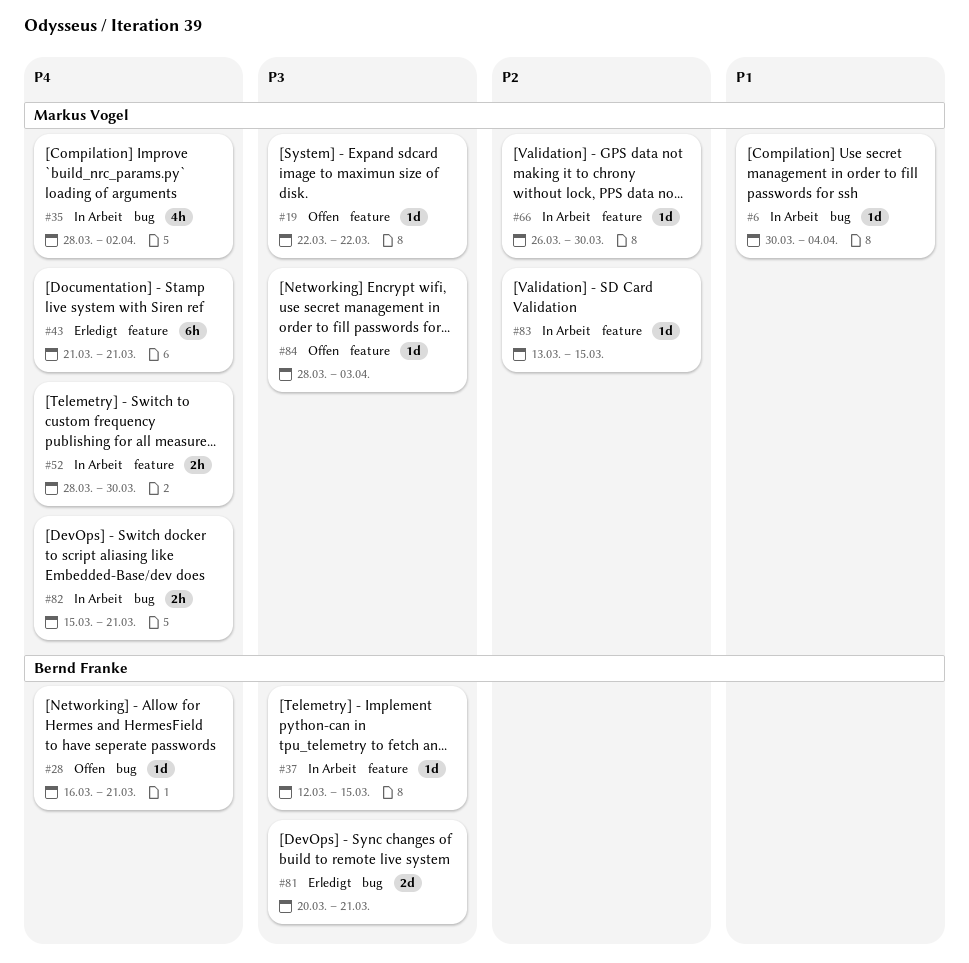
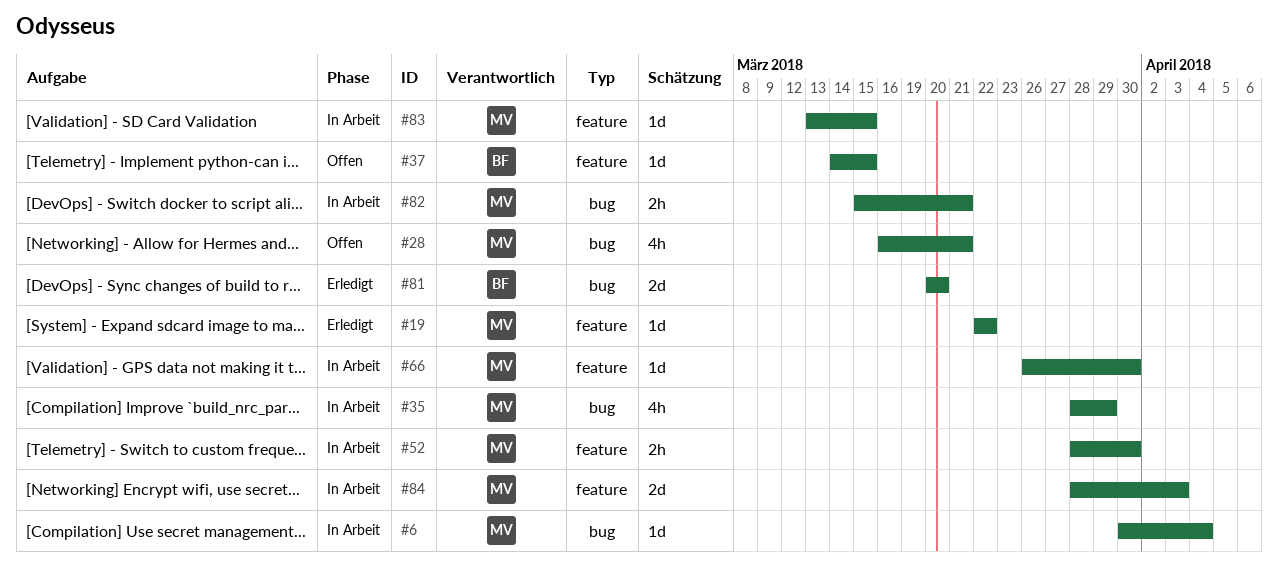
#19, status: Offen -> Erledigt
#28, owner: Bernd Franke -> Markus Vogel
#28, estimate: 1d -> 4h
#35, due: Apr 2 -> Mar 29
#37, status: In Arbeit -> Offen
#37, start: Mar 12 -> Mar 14
#43: present -> none
#81, due: Mar 21 -> Mar 20
#84, status: Offen -> In Arbeit
#84, estimate: 1d -> 2d

